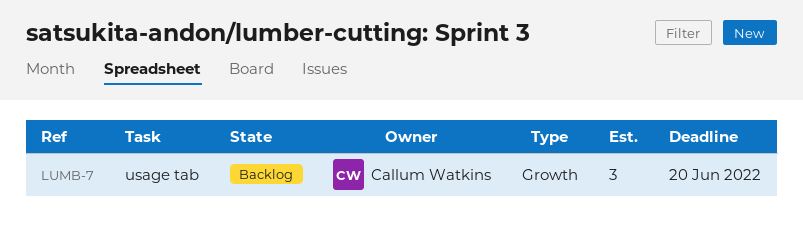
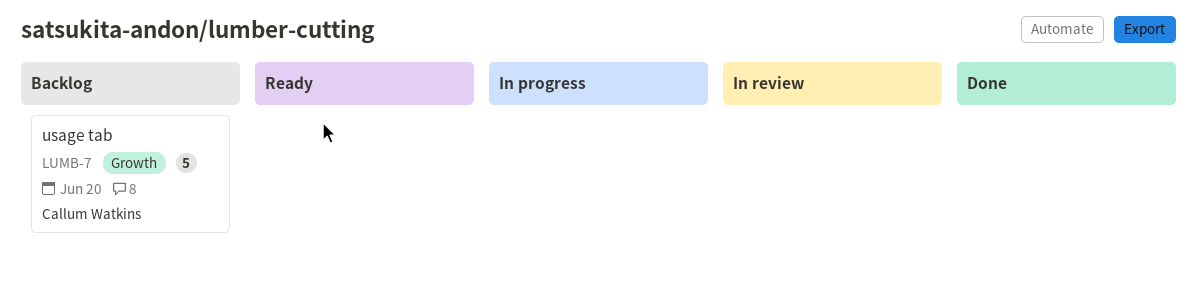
LUMB-7, estimate: 3 -> 5

